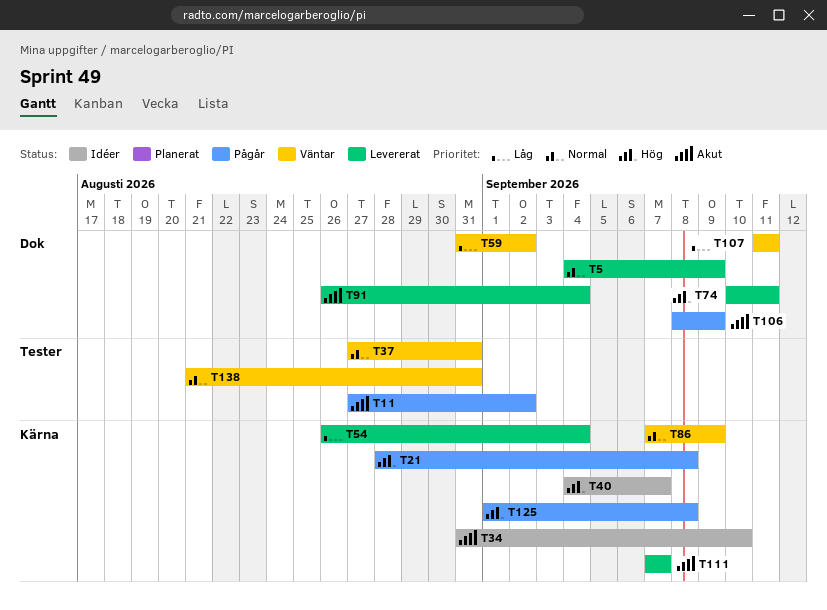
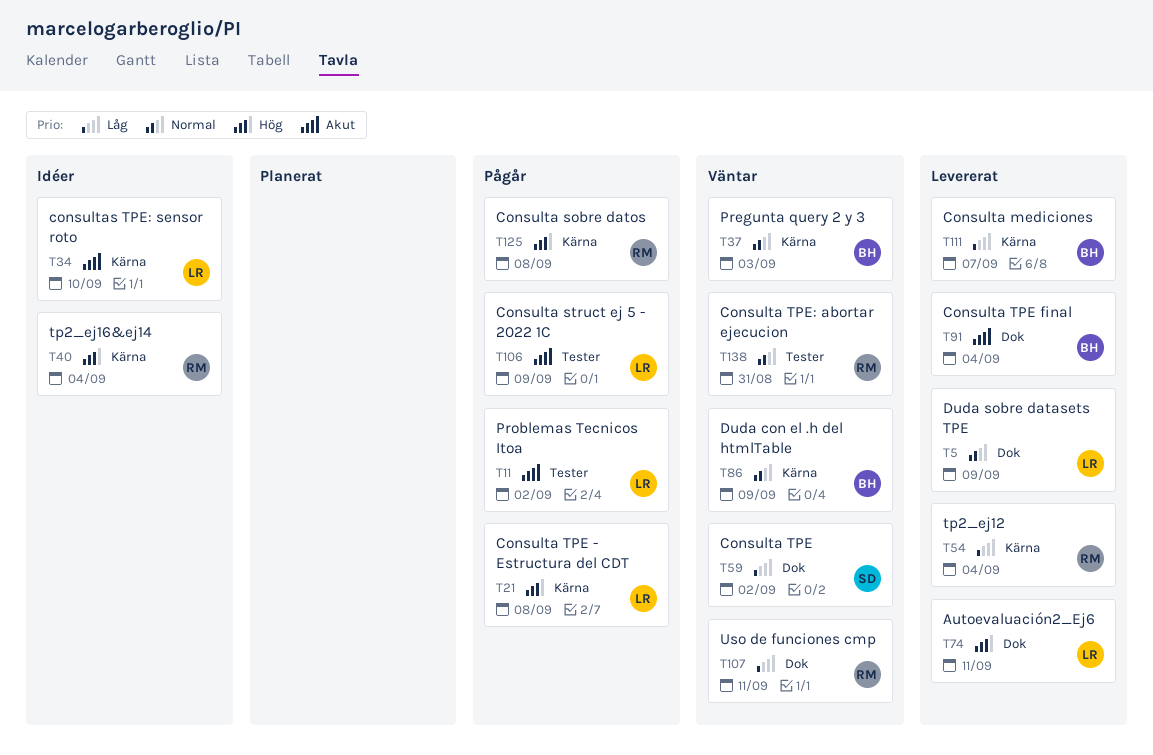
T37, label: Tester -> Kärna
T37, due: Aug 31 -> Sep 3
T40, due: Sep 7 -> Sep 4
T106, label: Dok -> Tester
T111, priority: Akut -> Låg

